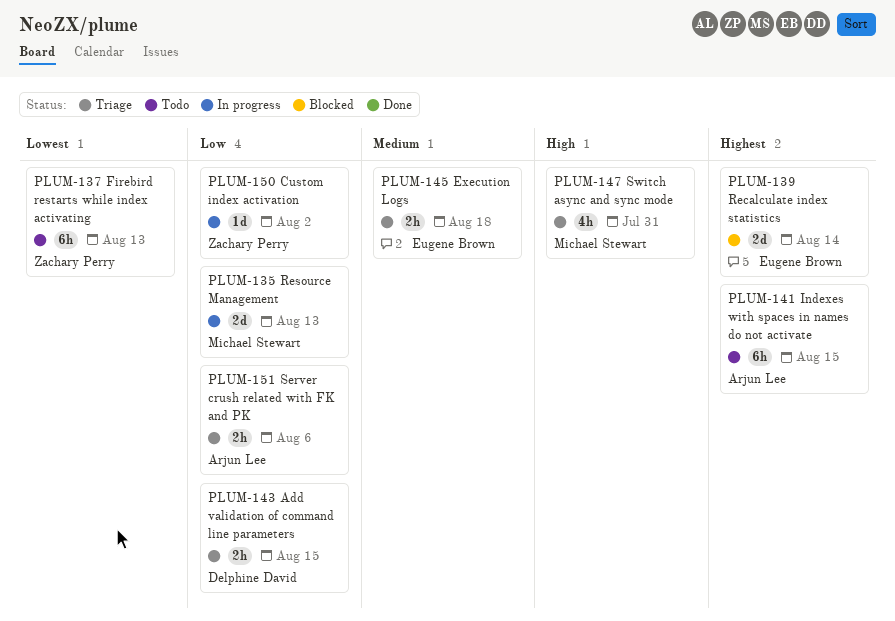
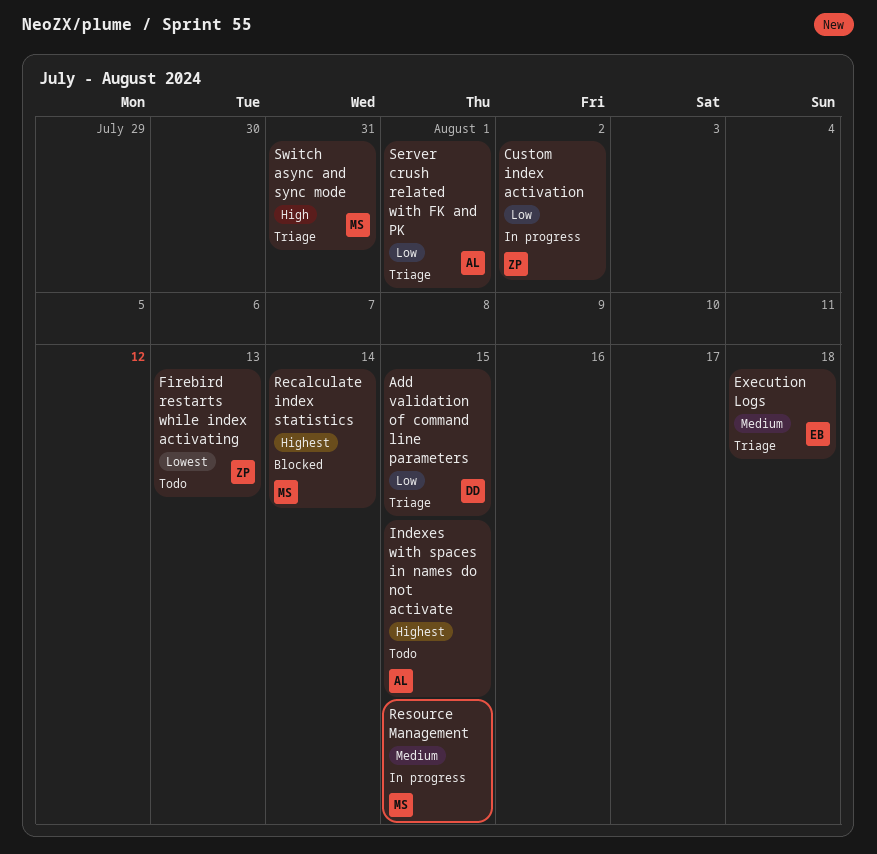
Recalculate index statistics, owner: Eugene Brown -> Michael Stewart
Resource Management, priority: Low -> Medium
Resource Management, due: Aug 13 -> Aug 15
Server crush related with FK and PK, due: Aug 6 -> Aug 1

